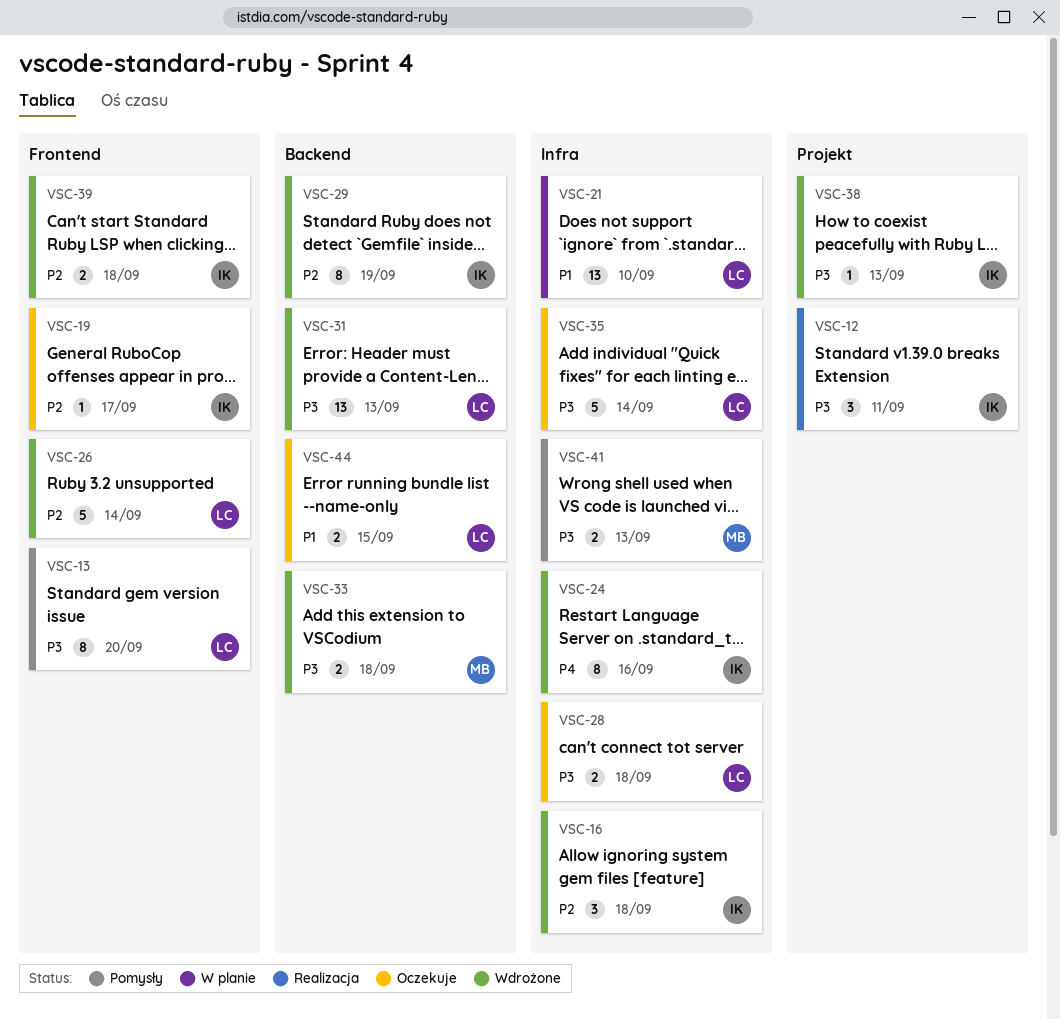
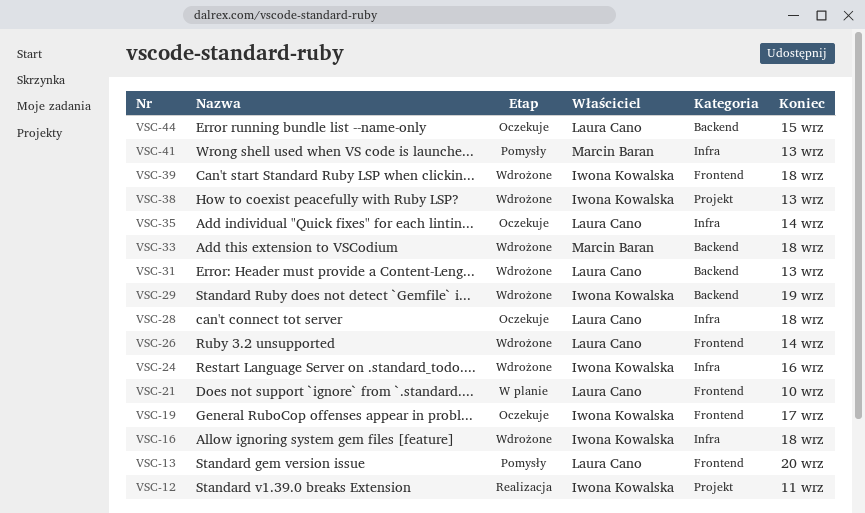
VSC-21, label: Infra -> Frontend

